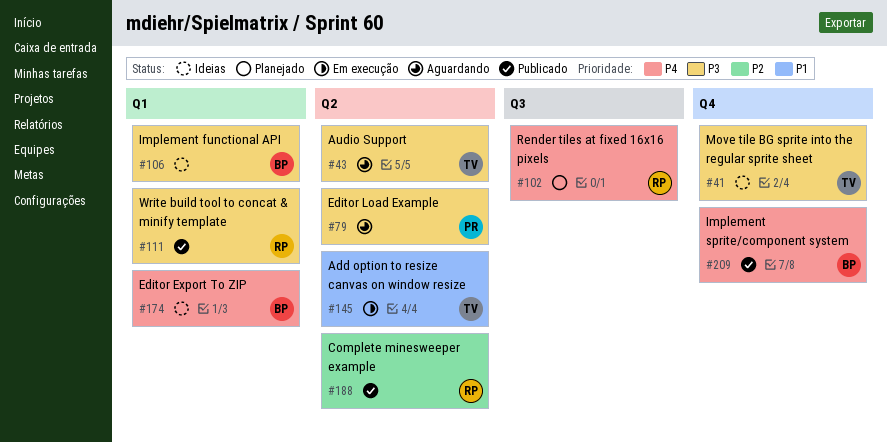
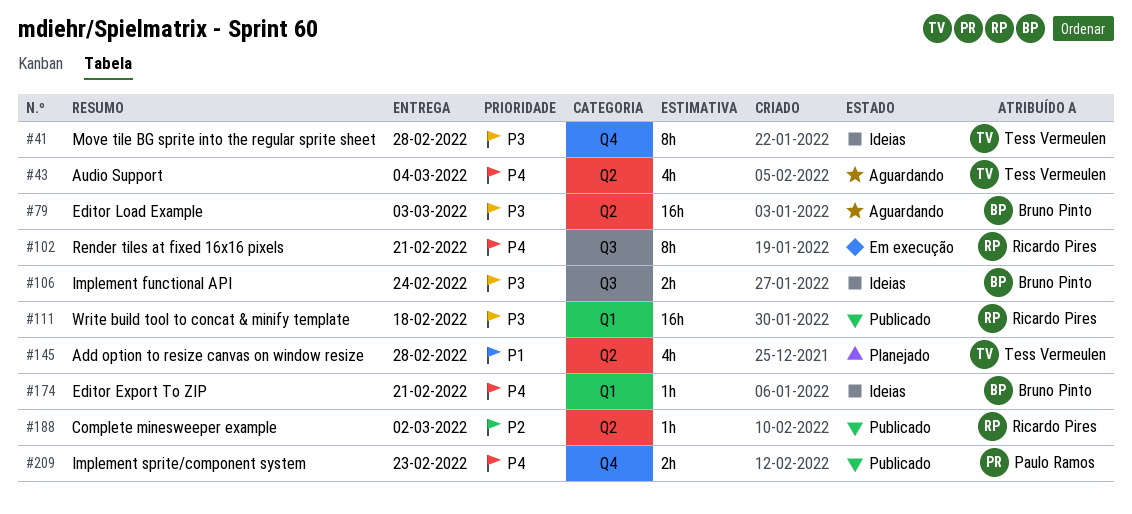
#43, priority: P3 -> P4
#79, owner: Paulo Ramos -> Bruno Pinto
#102, status: Planejado -> Em execução
#106, label: Q1 -> Q3
#145, status: Em execução -> Planejado
#209, owner: Bruno Pinto -> Paulo Ramos

